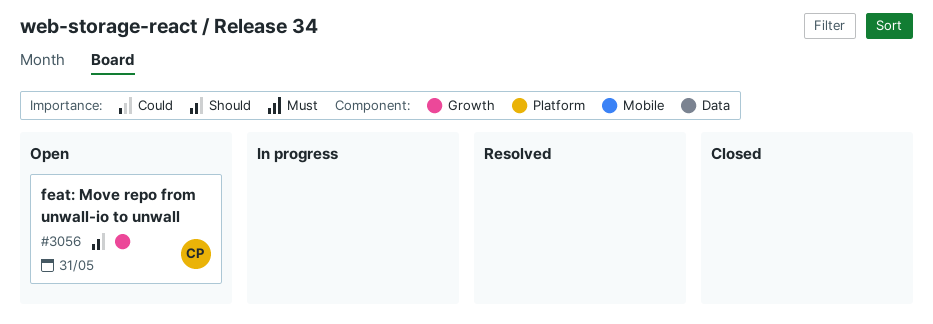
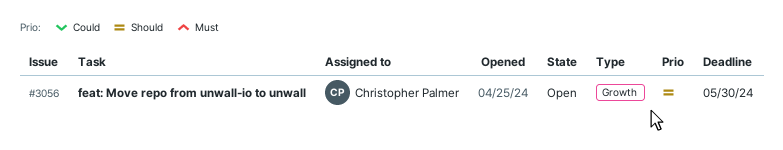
#3056, due: May 31 -> May 30

